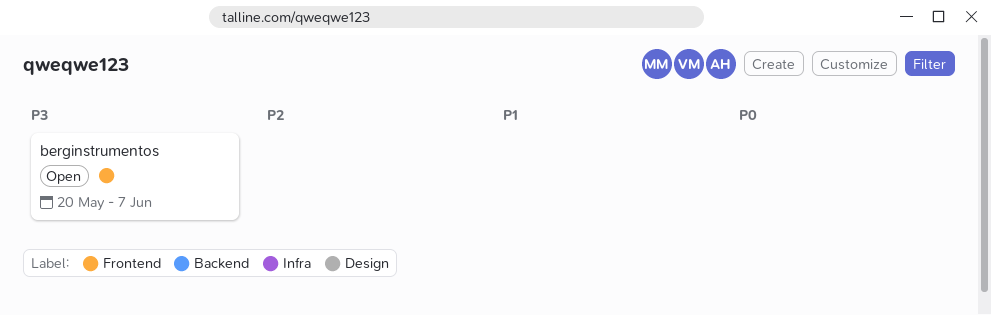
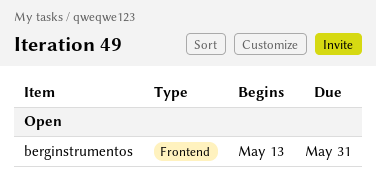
berginstrumentos, start: May 20 -> May 13
berginstrumentos, due: Jun 7 -> May 31

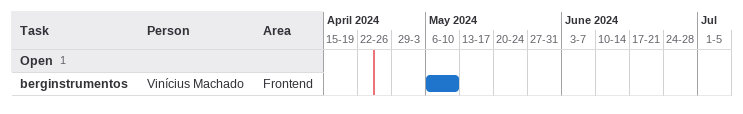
berginstrumentos, start: May 13 -> May 6
berginstrumentos, due: May 31 -> May 10

